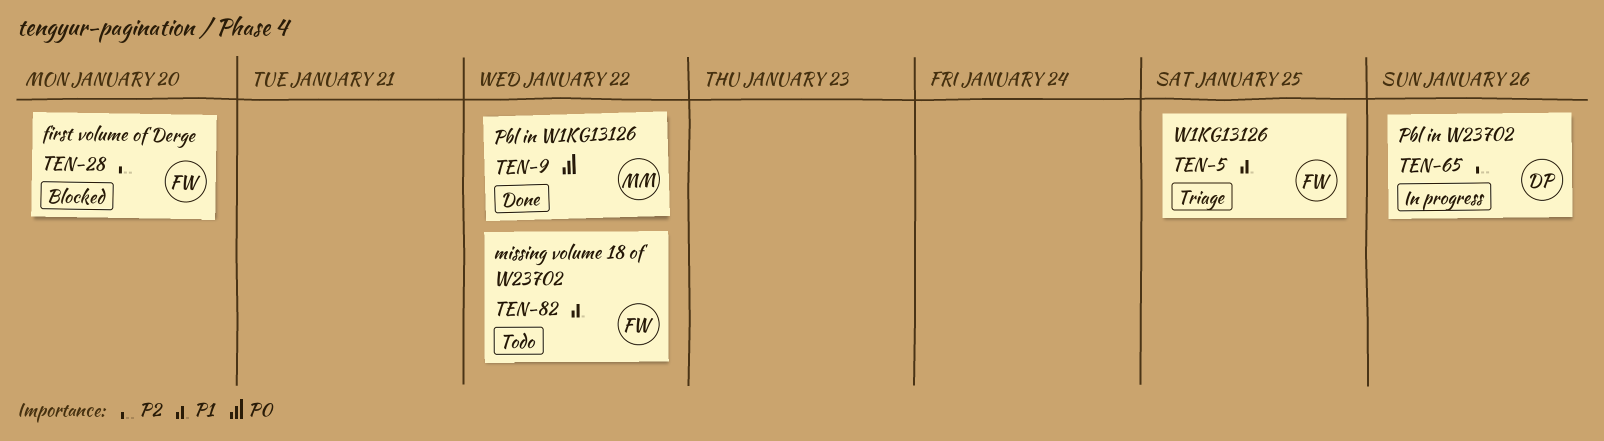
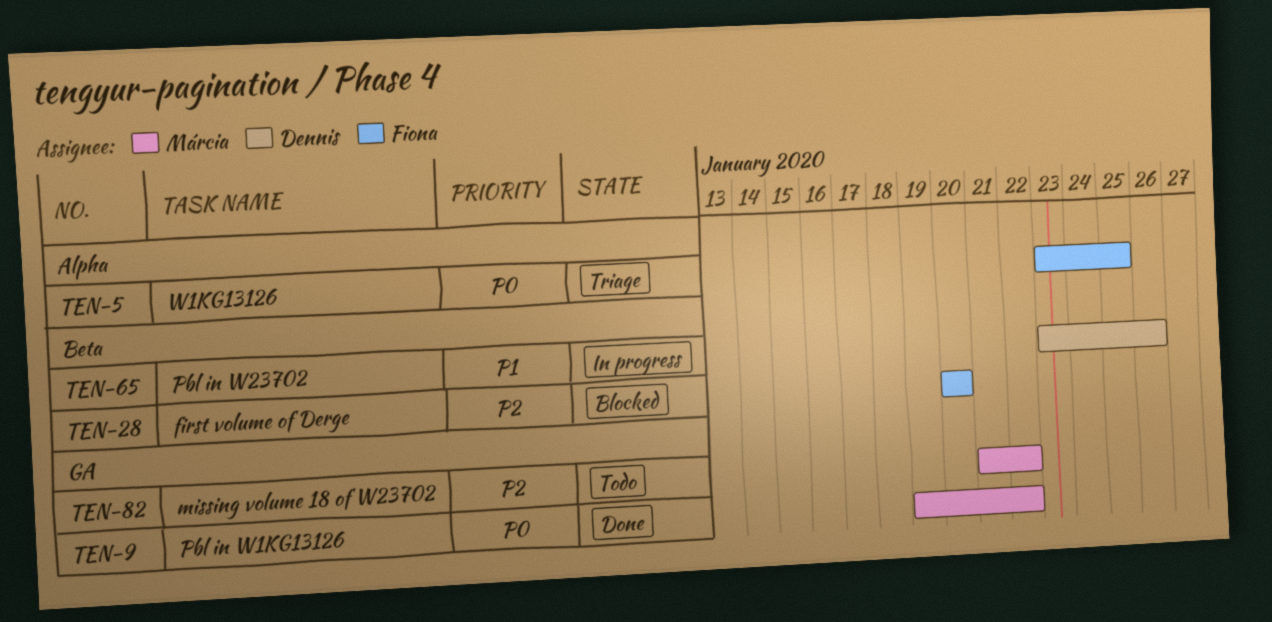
TEN-5, priority: P1 -> P0
TEN-65, priority: P2 -> P1
TEN-82, owner: Fiona -> Márcia
TEN-82, priority: P1 -> P2

